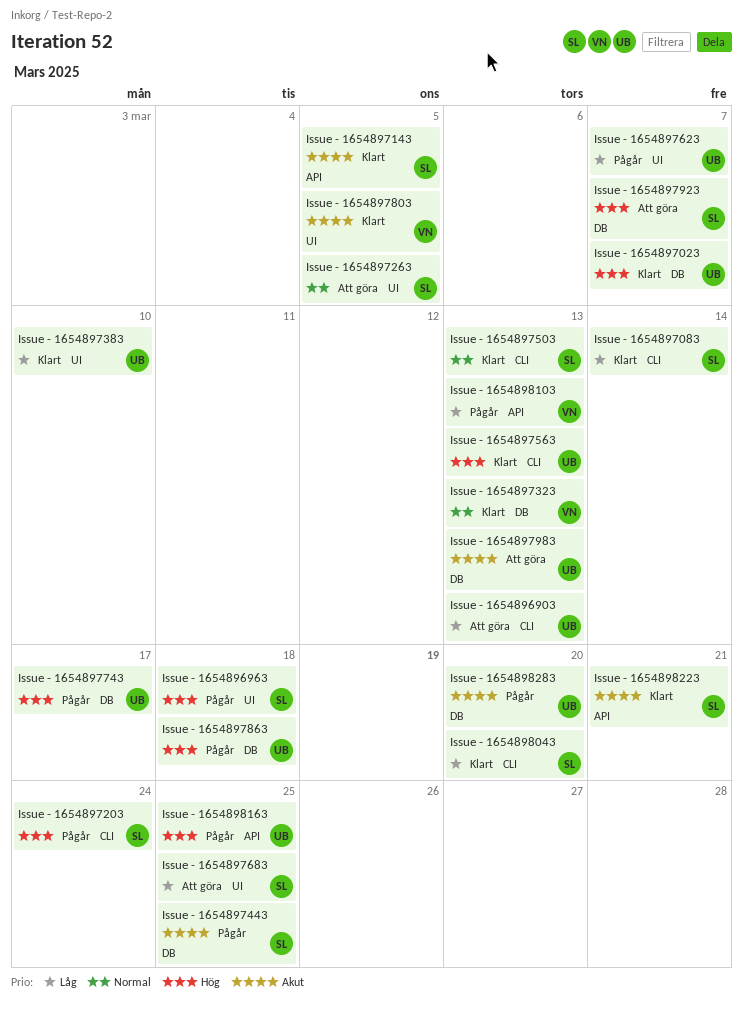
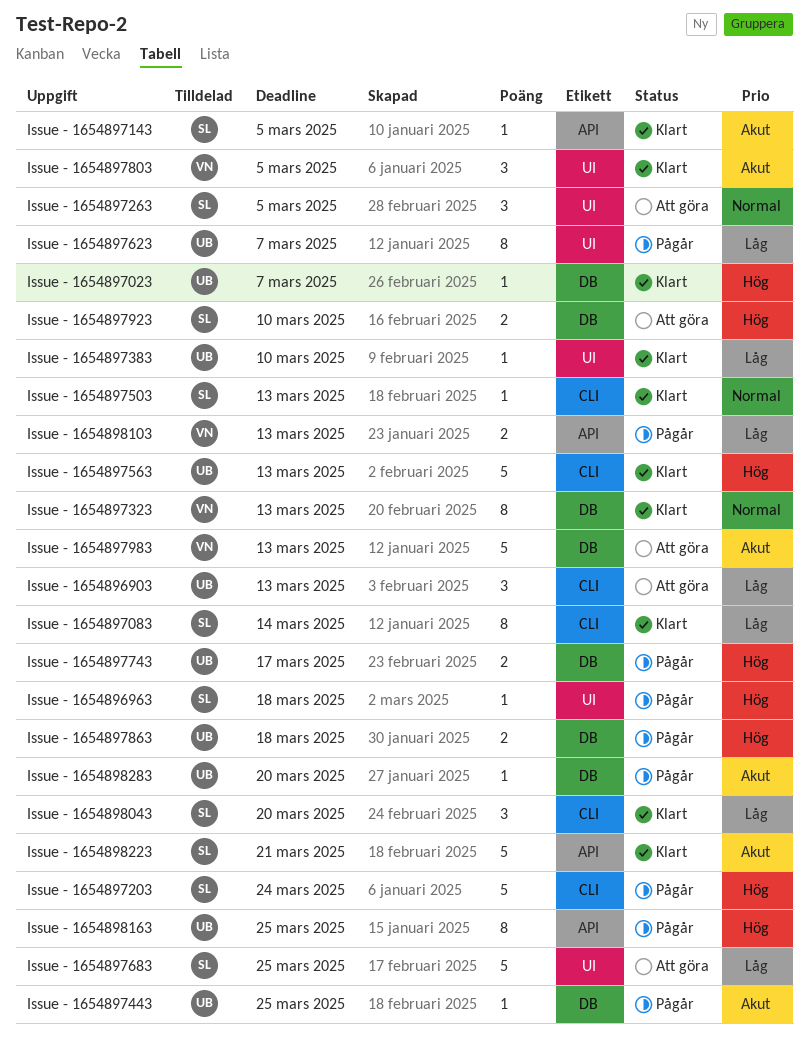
Issue - 1654897443, owner: SL -> UB
Issue - 1654897923, due: Mar 7 -> Mar 10
Issue - 1654897983, owner: UB -> VN

